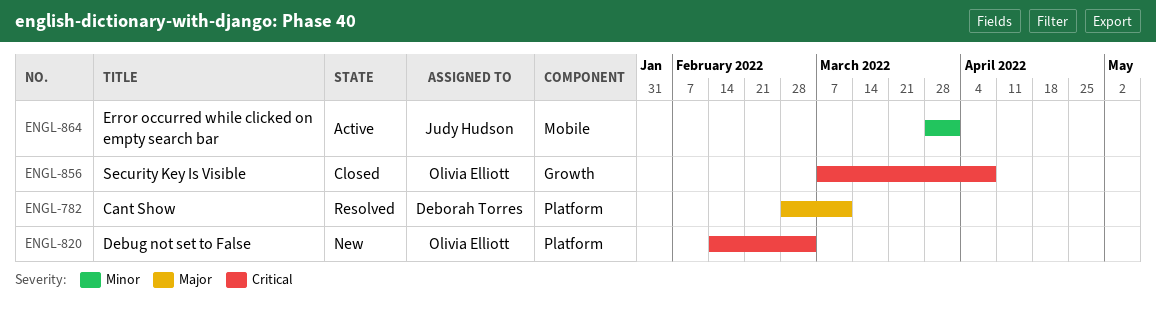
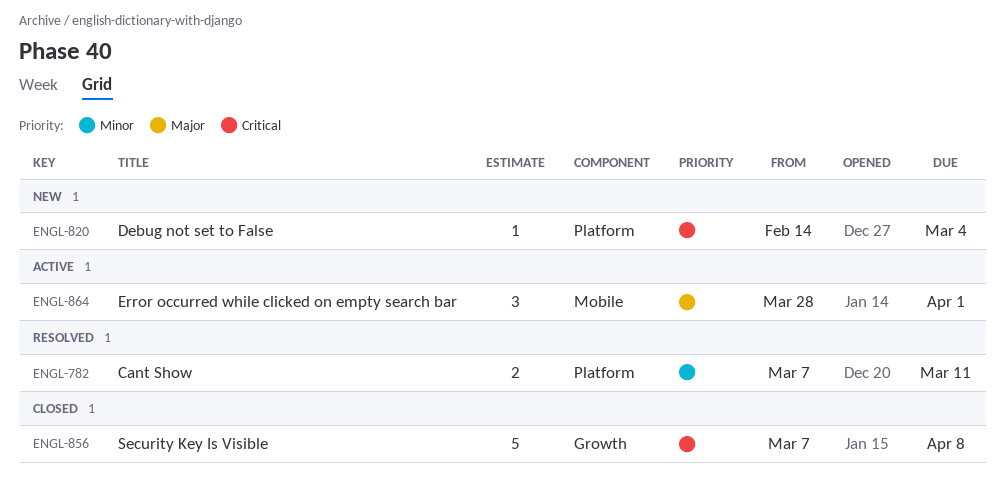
ENGL-782, priority: Major -> Minor
ENGL-782, start: Feb 28 -> Mar 7
ENGL-864, priority: Minor -> Major

